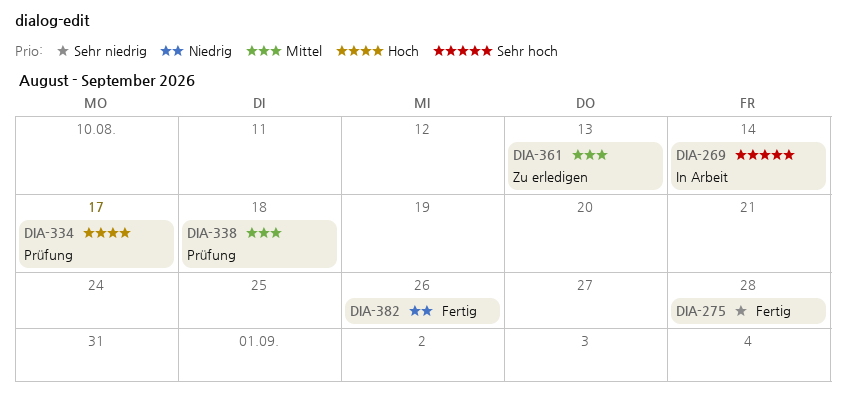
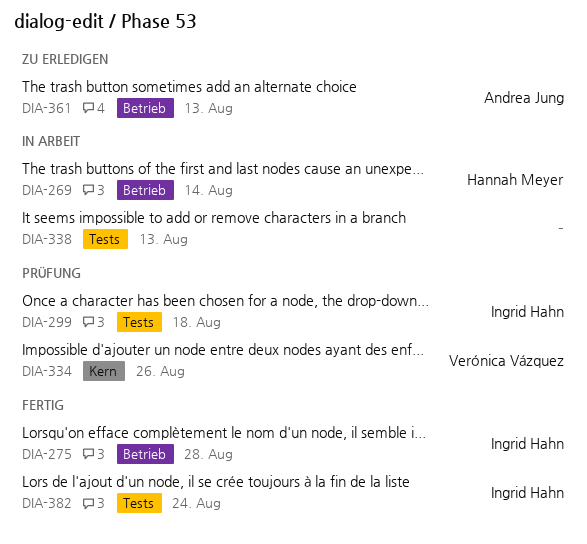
DIA-299: none -> present
DIA-334, due: Aug 17 -> Aug 26
DIA-338, status: Prüfung -> In Arbeit
DIA-338, due: Aug 18 -> Aug 13
DIA-382, due: Aug 26 -> Aug 24

